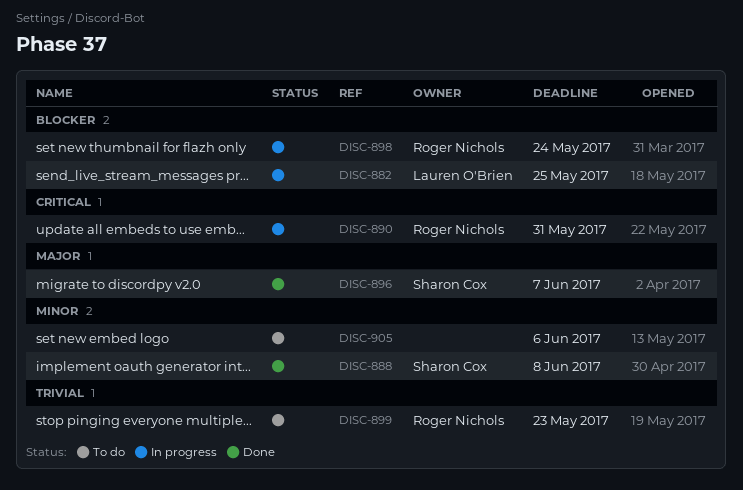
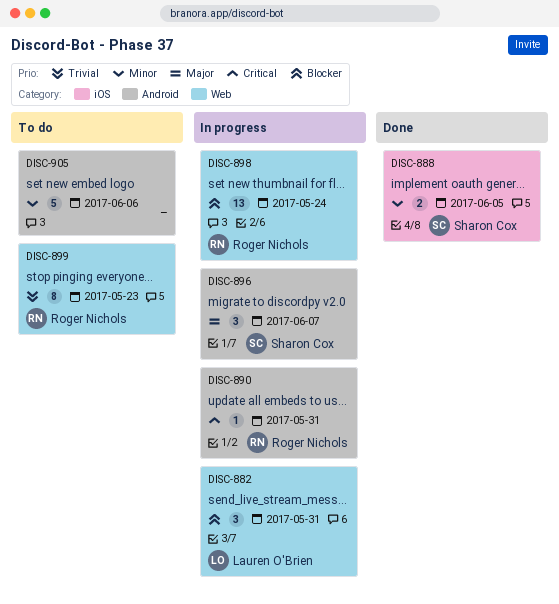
DISC-882, due: May 25 -> May 31
DISC-888, due: Jun 8 -> Jun 5
DISC-896, status: Done -> In progress

